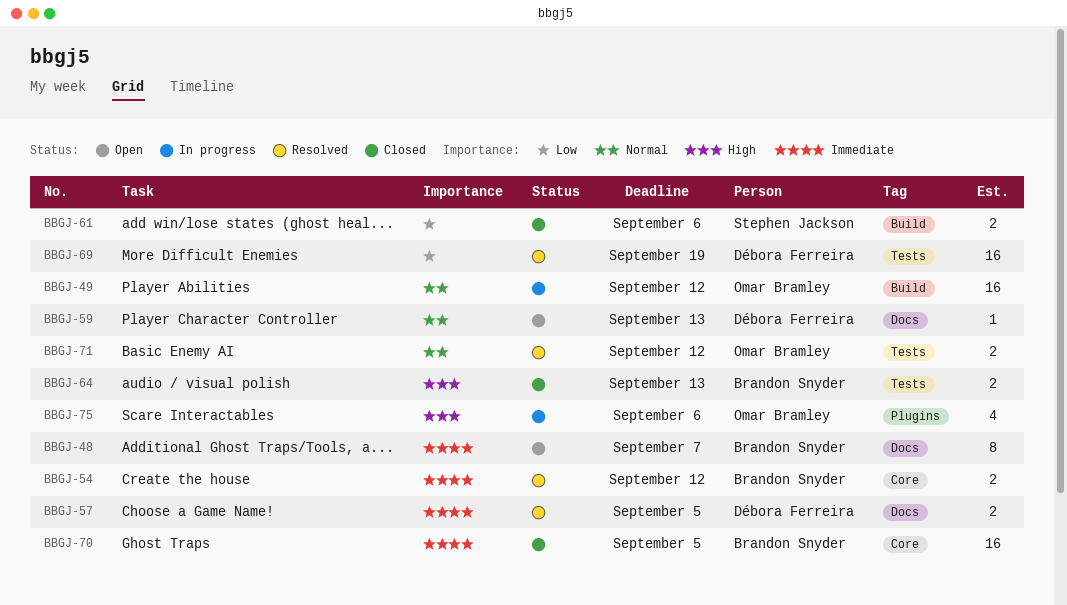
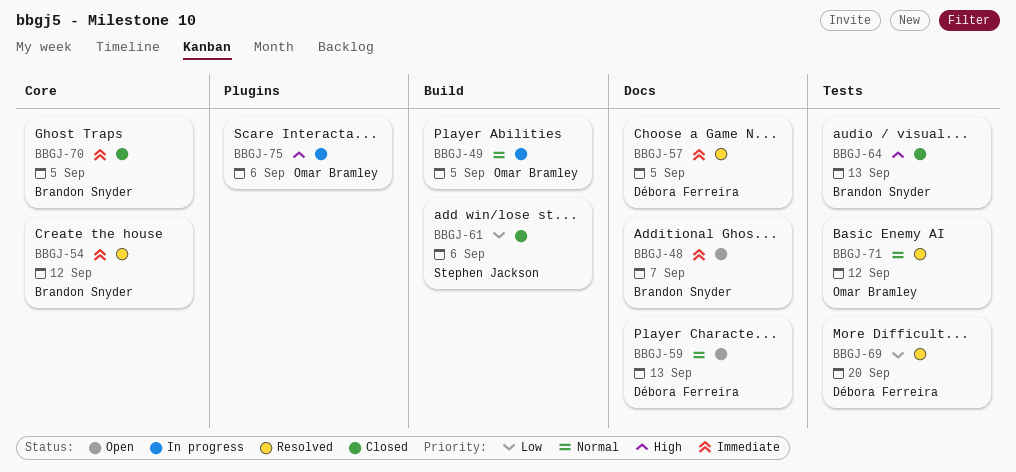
BBGJ-49, due: Sep 12 -> Sep 5
BBGJ-69, due: Sep 19 -> Sep 20

